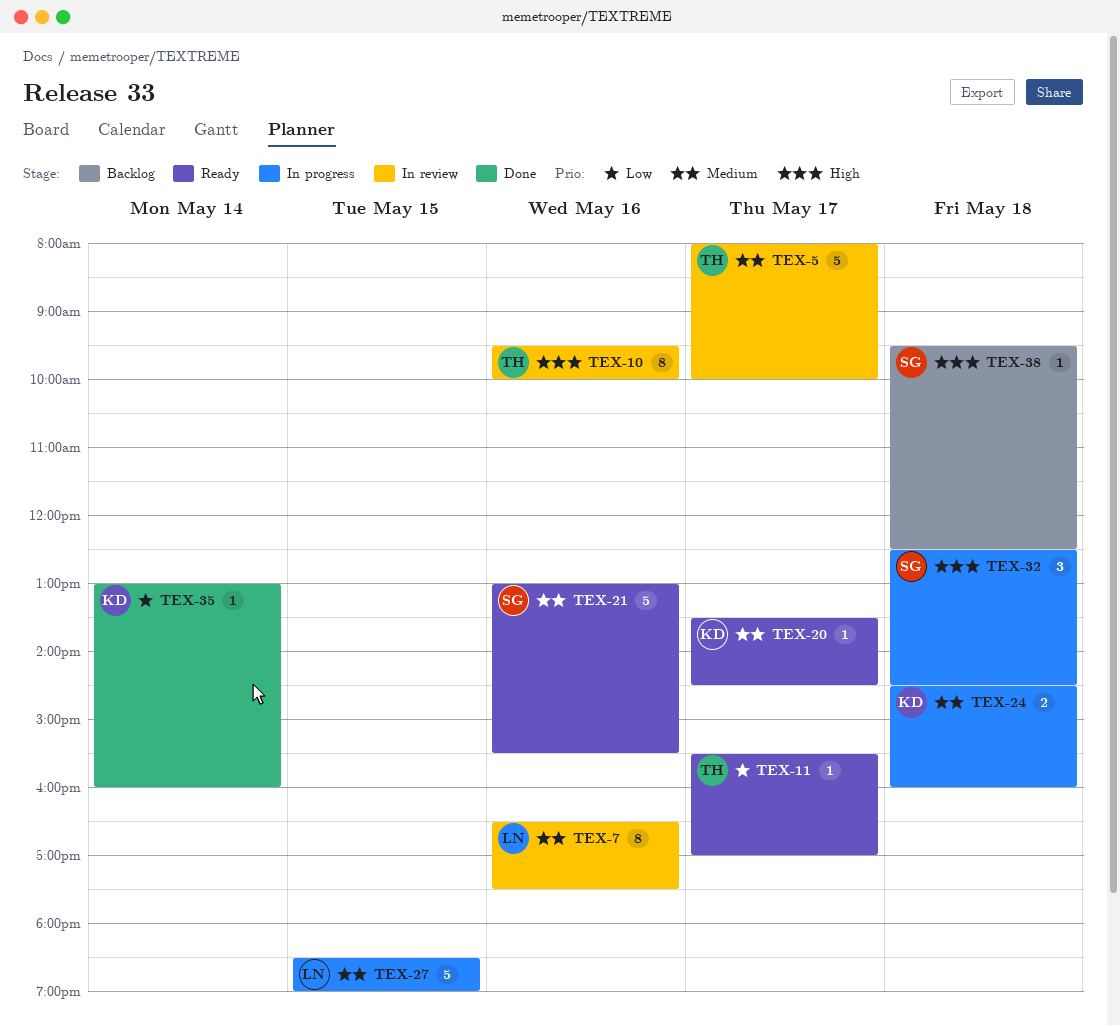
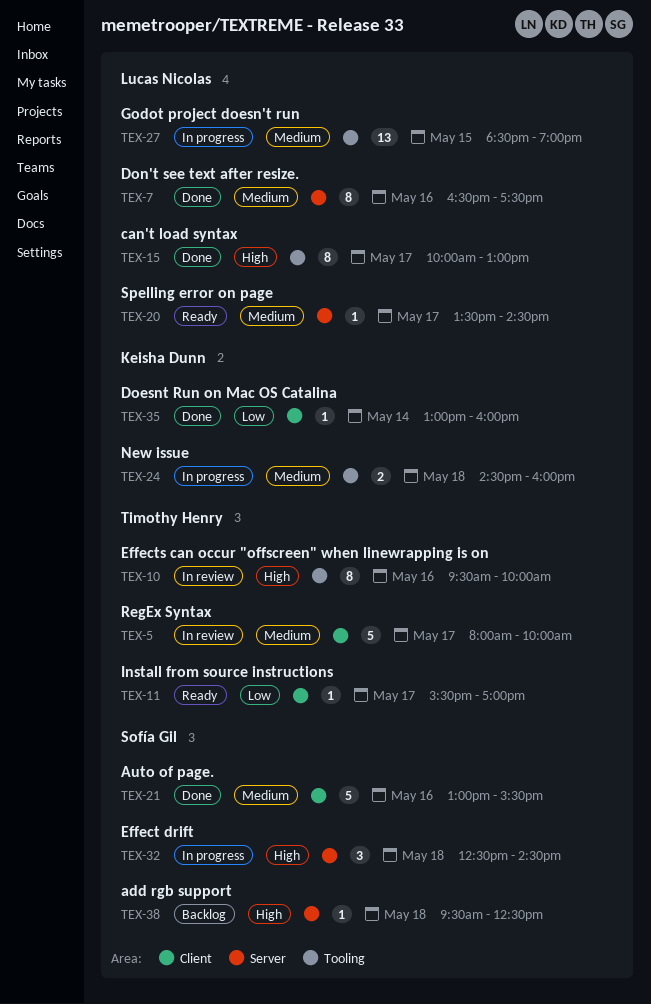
TEX-7, status: In review -> Done
TEX-15: none -> present
TEX-20, owner: Keisha Dunn -> Lucas Nicolas
TEX-21, status: Ready -> Done
TEX-27, estimate: 5 -> 13

